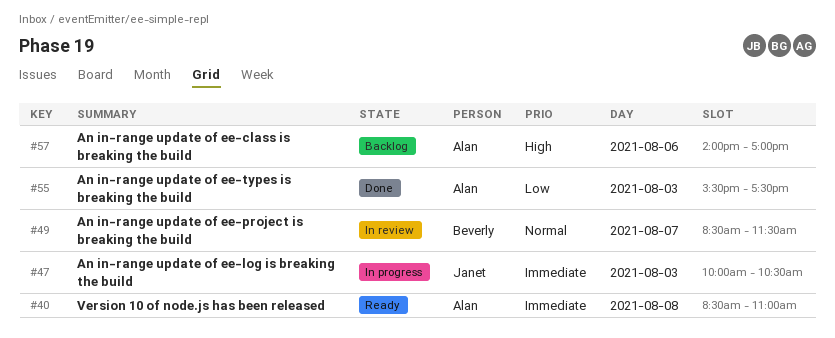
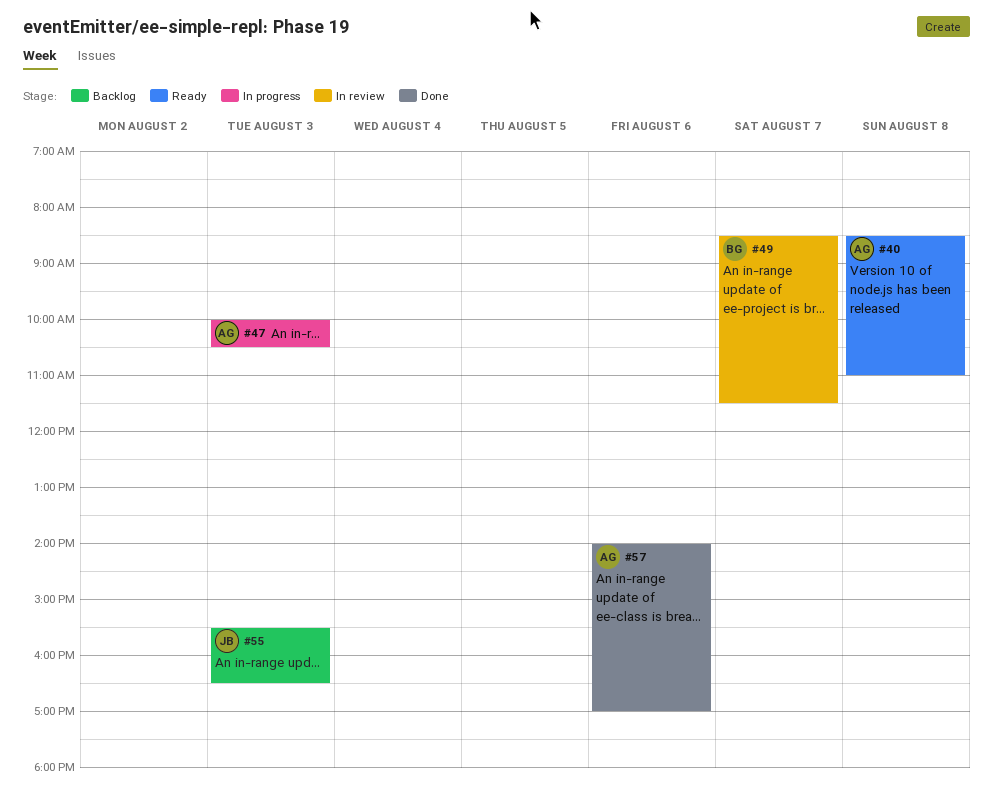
#47, owner: Janet -> Alan
#55, status: Done -> Backlog
#55, owner: Alan -> Janet
#55, ends: 17:30 -> 16:30
#57, status: Backlog -> Done

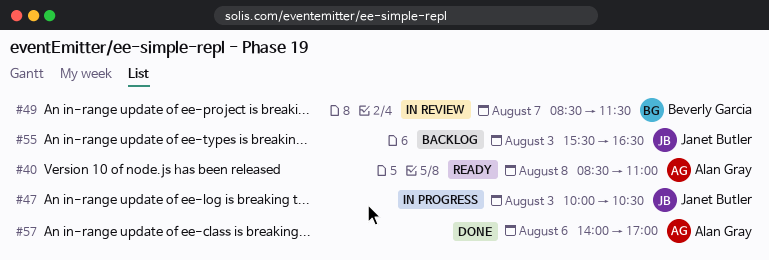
#47, owner: Alan Gray -> Janet Butler

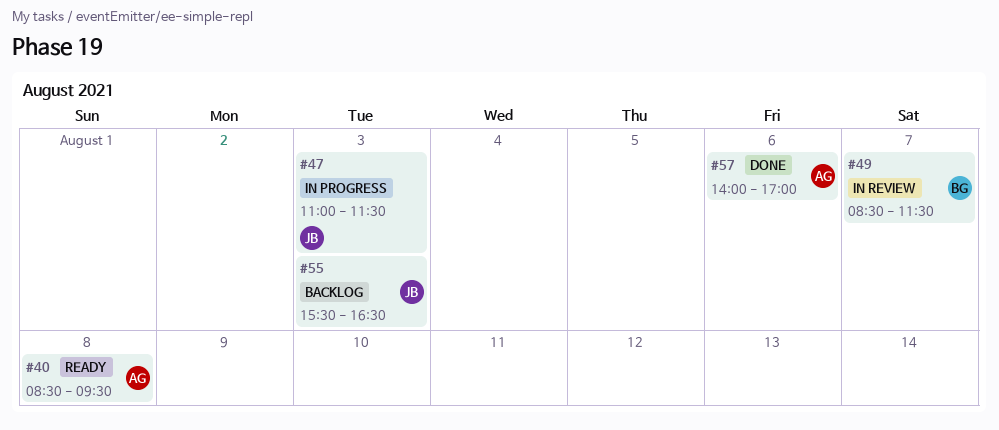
#40, ends: 11:00 -> 09:30
#47, begins: 10:00 -> 11:00
#47, ends: 10:30 -> 11:30

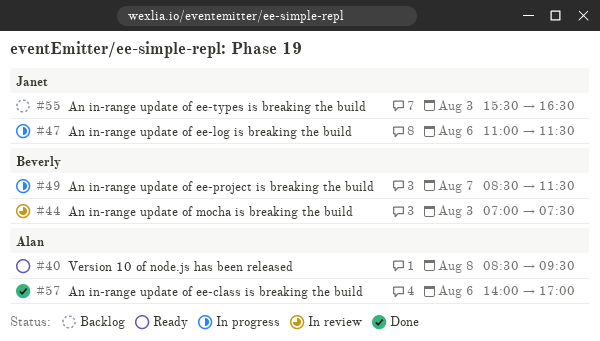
#44: none -> present
#47, day: Aug 3 -> Aug 6
#49, status: In review -> In progress

